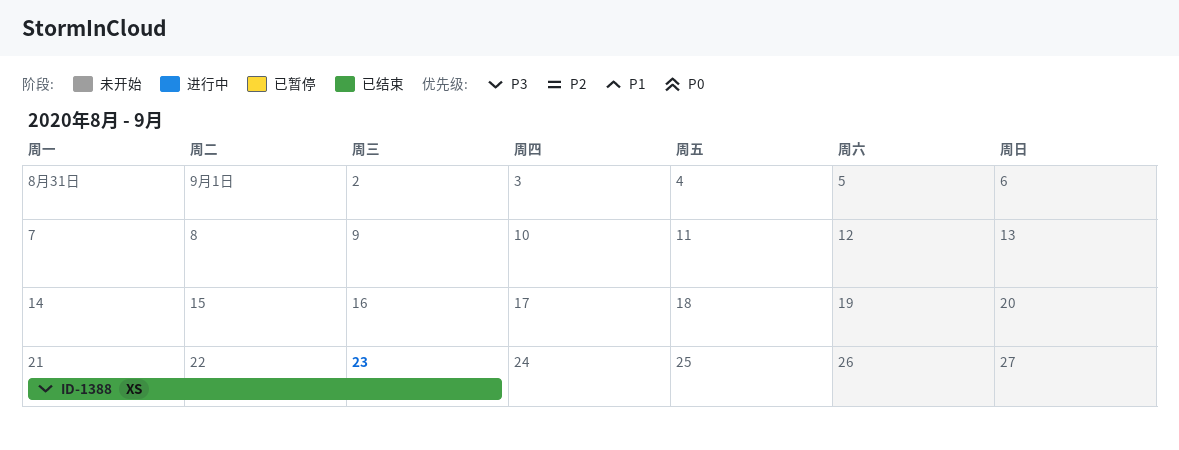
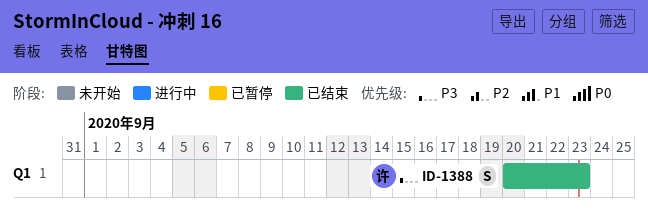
ID-1388, estimate: XS -> S
ID-1388, start: Sep 21 -> Sep 20

